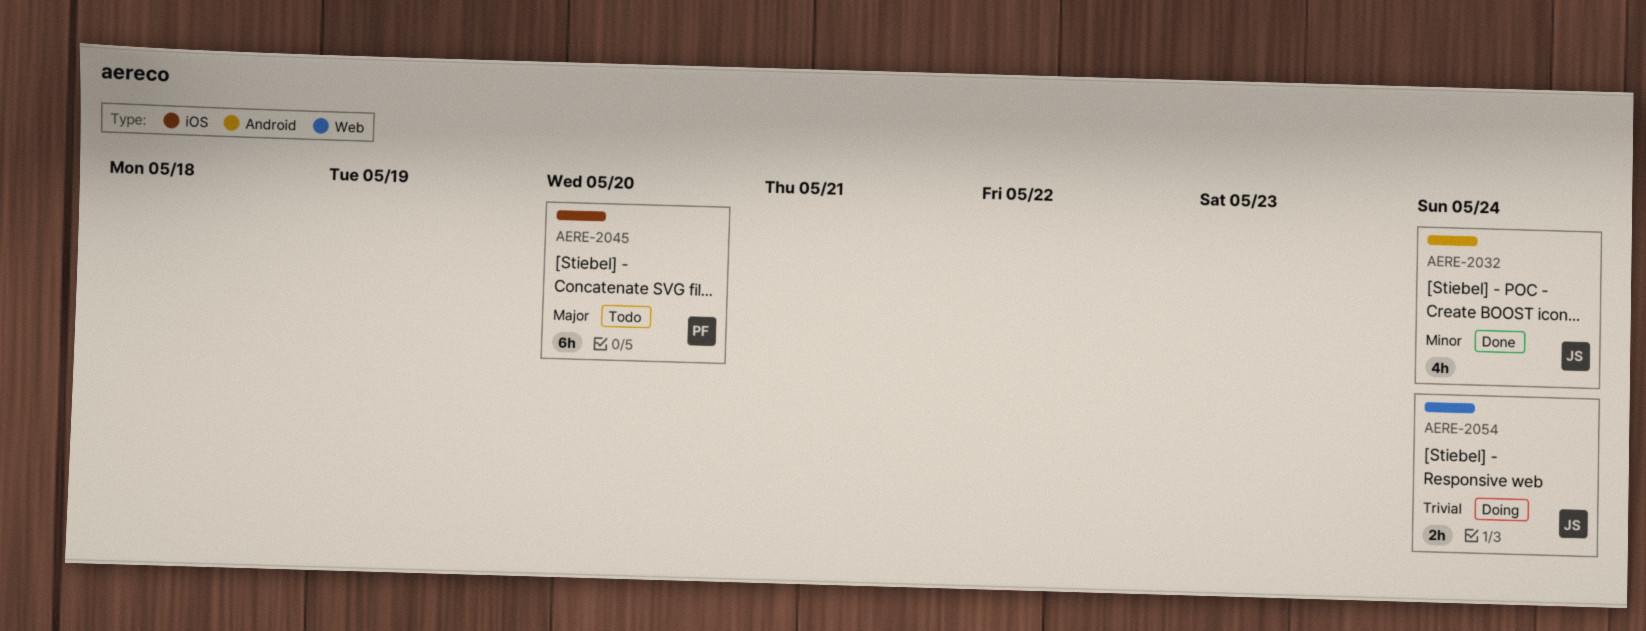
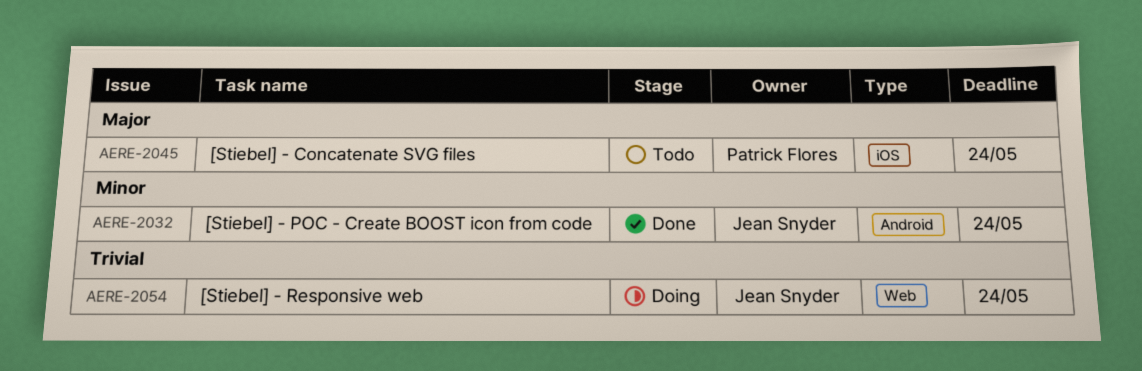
AERE-2045, due: May 20 -> May 24

